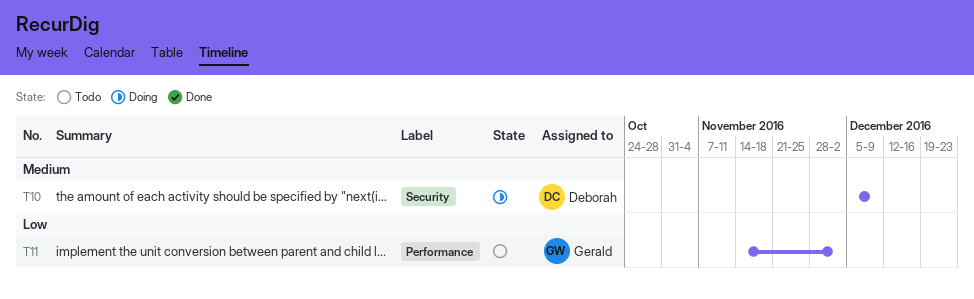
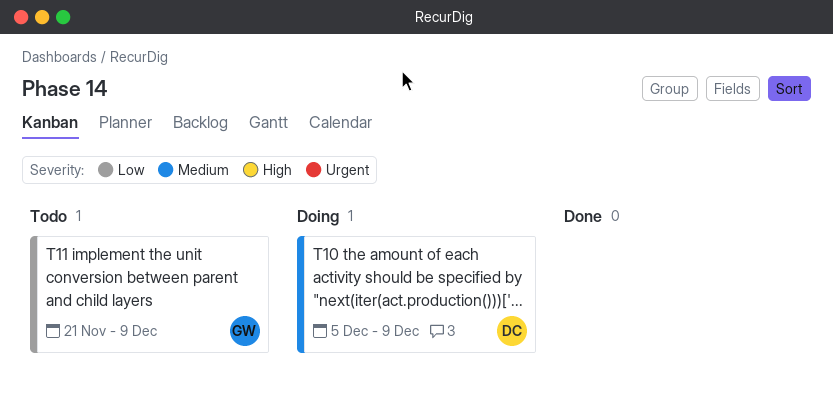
T11, start: Nov 14 -> Nov 21
T11, due: Dec 2 -> Dec 9

